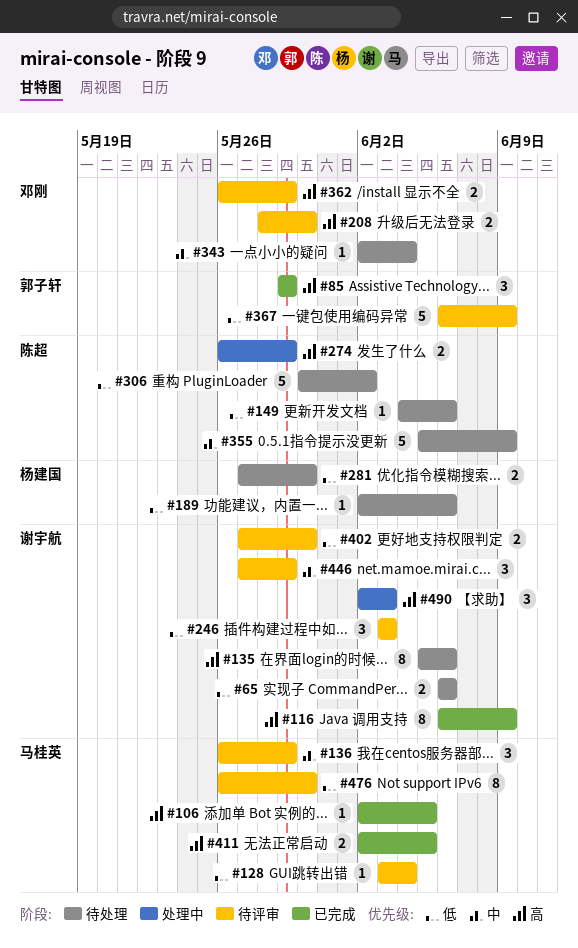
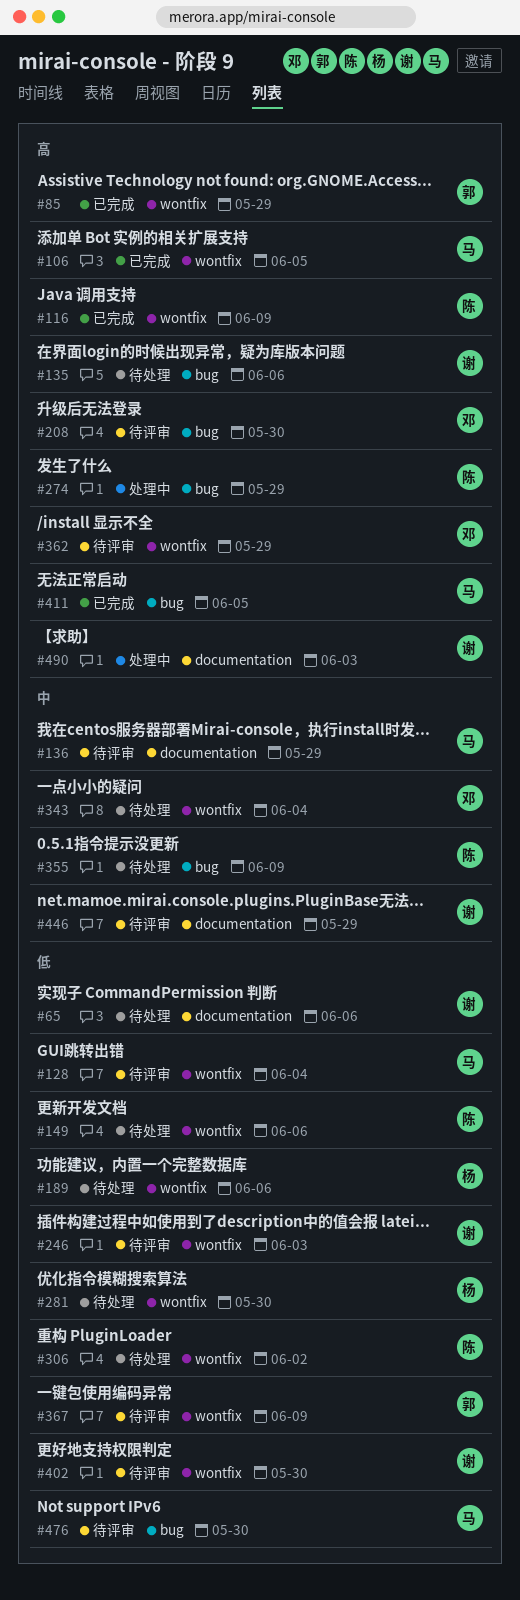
#116, owner: 谢宇航 -> 陈超

